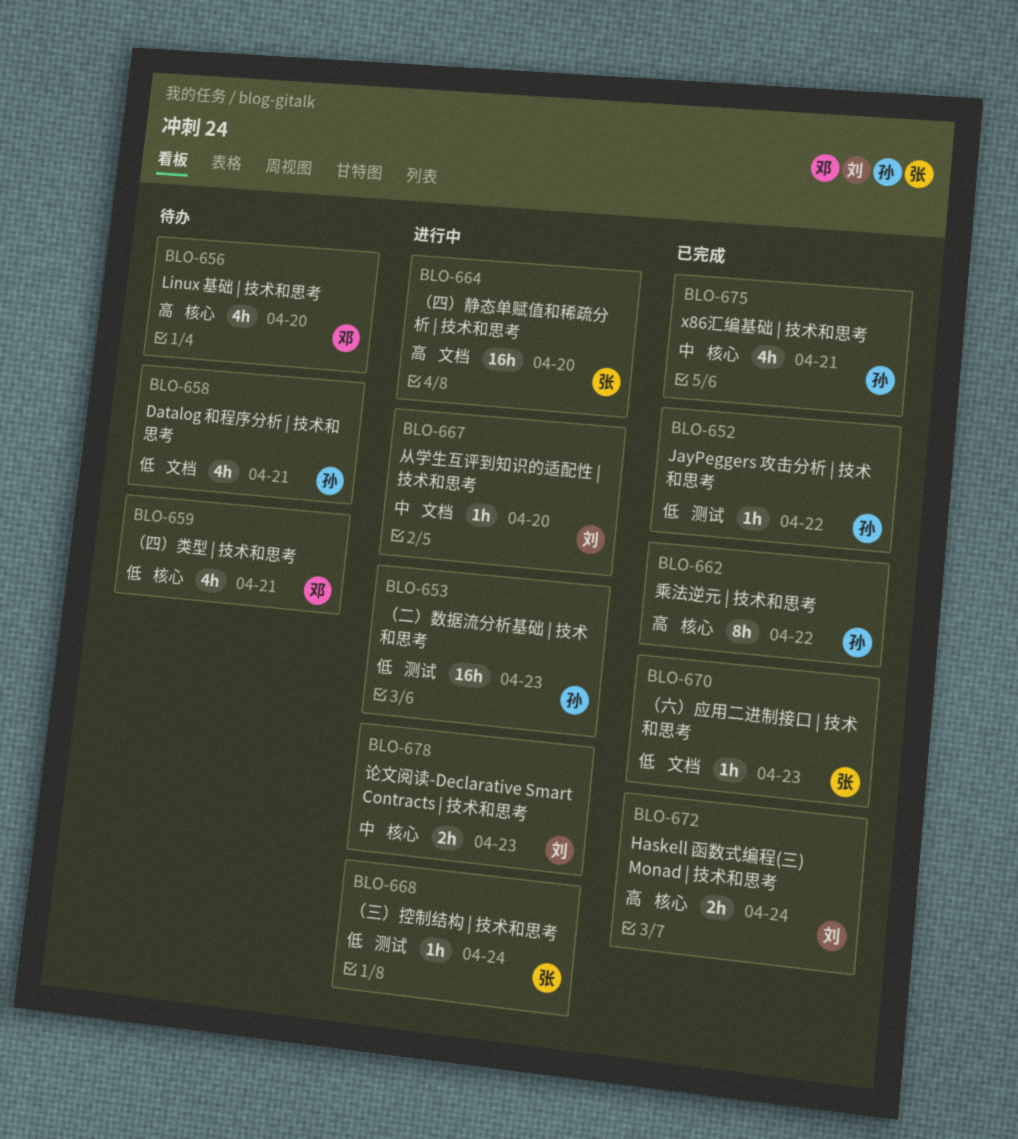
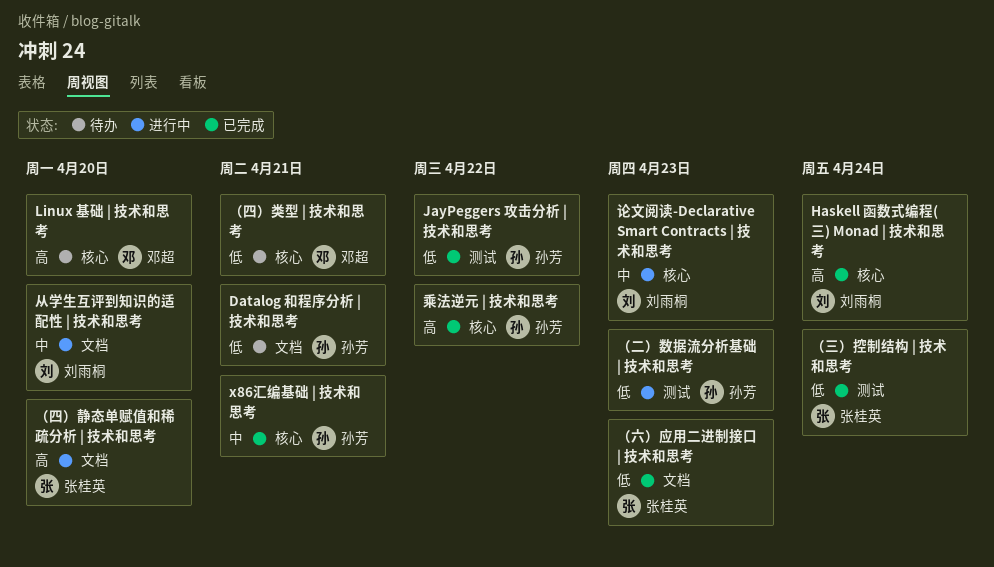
（三）控制结构 | 技术和思考, status: 进行中 -> 已完成

